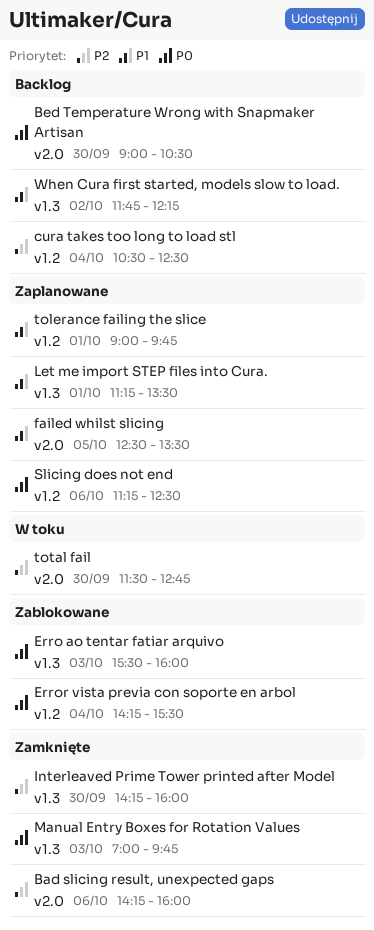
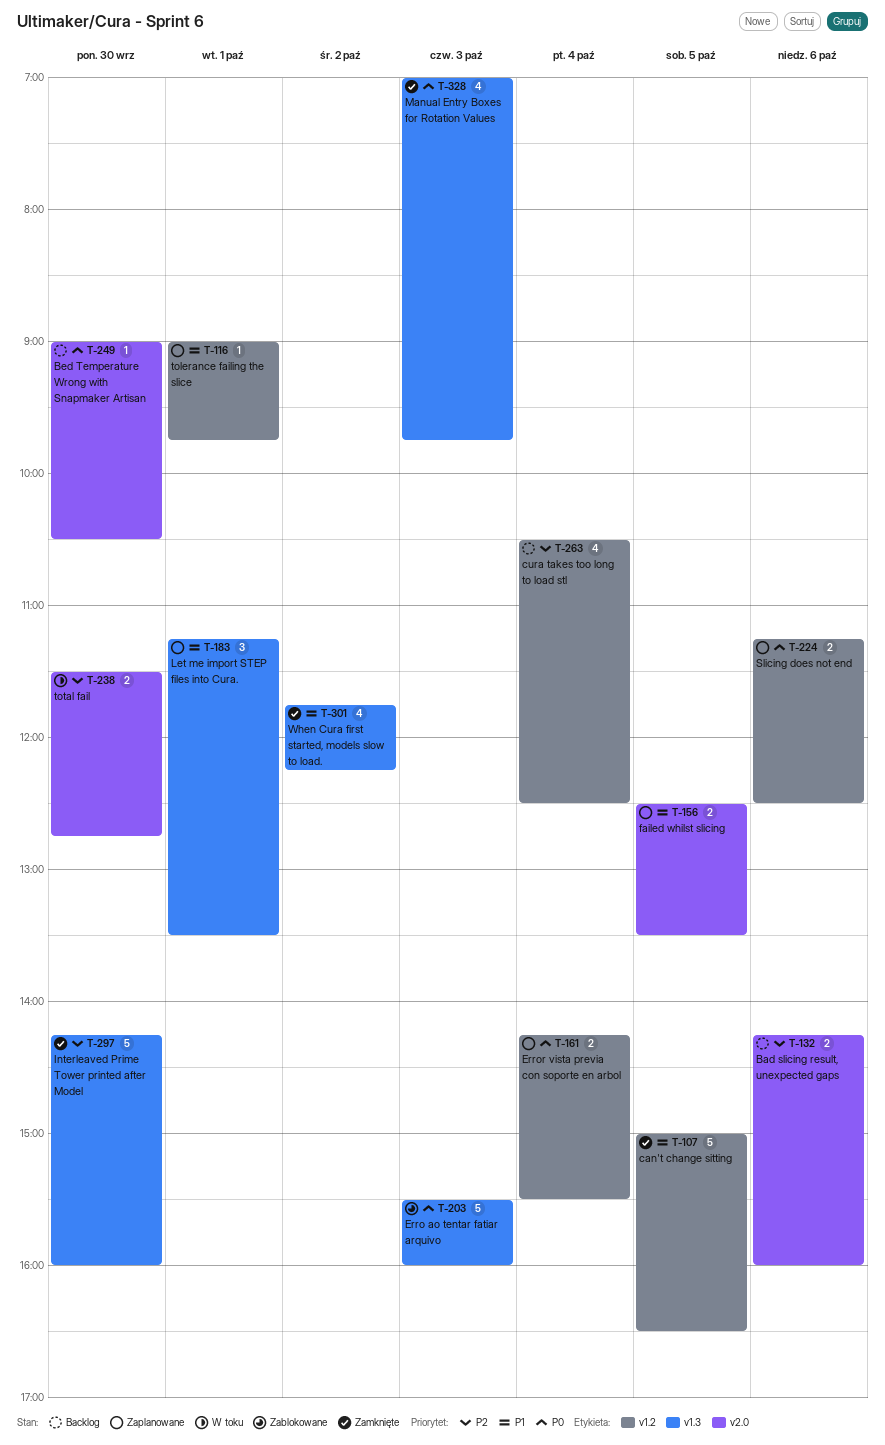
Bad slicing result, unexpected gaps, status: Zamknięte -> Backlog
can't change sitting: none -> present
Error vista previa con soporte en arbol, status: Zablokowane -> Zaplanowane
When Cura first started, models slow to load., status: Backlog -> Zamknięte

